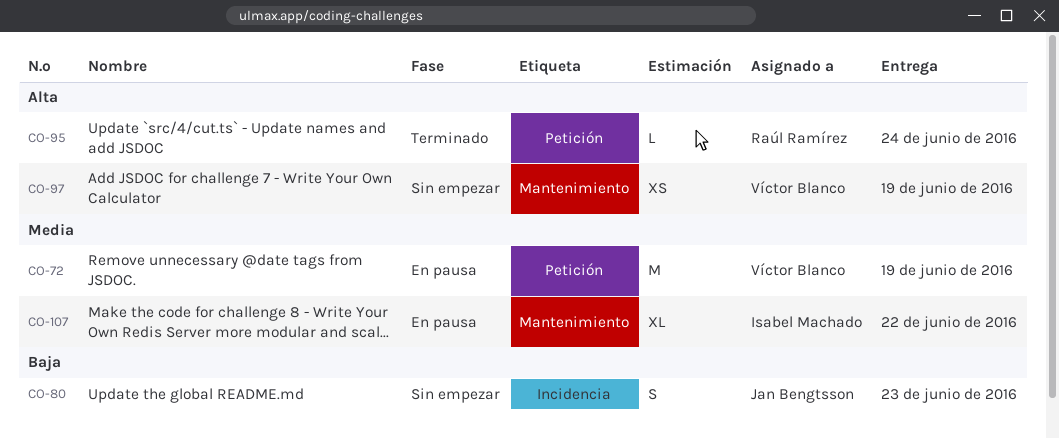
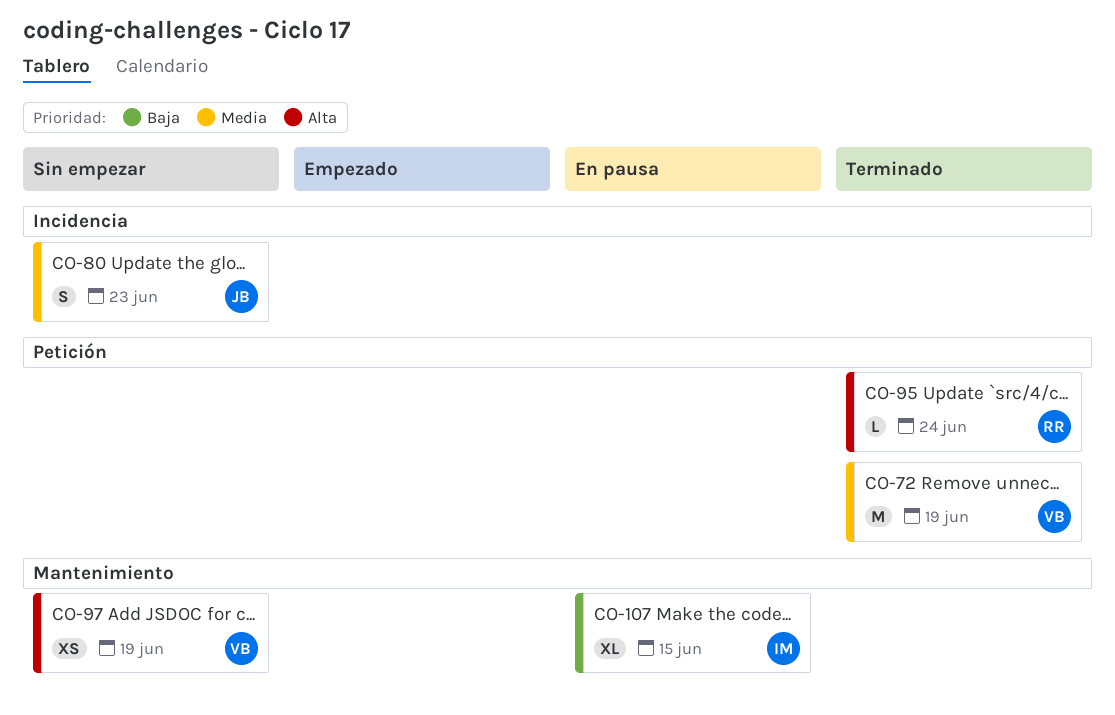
CO-72, status: En pausa -> Terminado
CO-80, priority: Baja -> Media
CO-107, priority: Media -> Baja
CO-107, due: Jun 22 -> Jun 15

